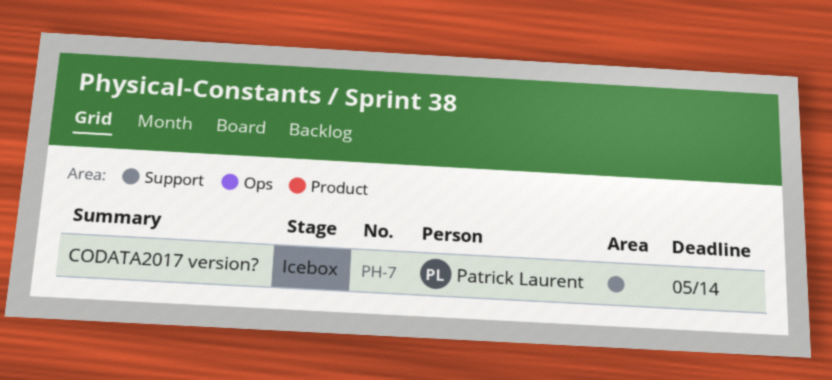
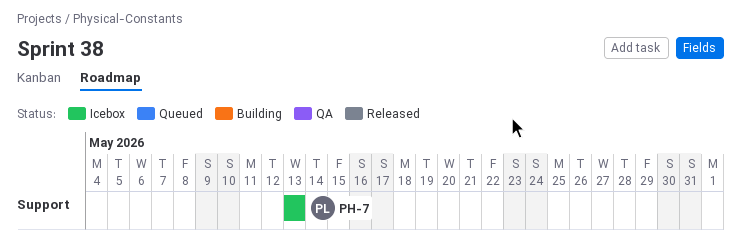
PH-7, due: May 14 -> May 13

